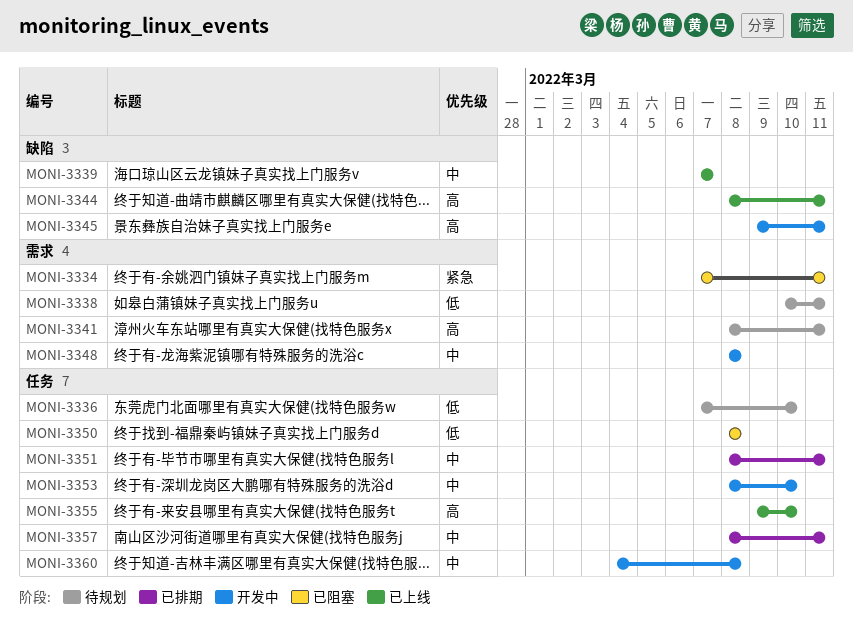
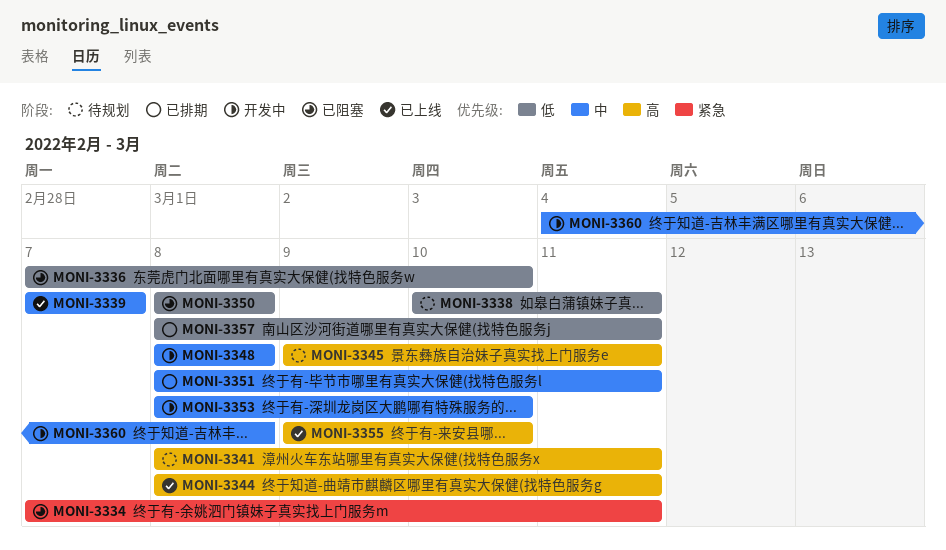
MONI-3336, status: 待规划 -> 已阻塞
MONI-3345, status: 开发中 -> 待规划
MONI-3357, priority: 中 -> 低

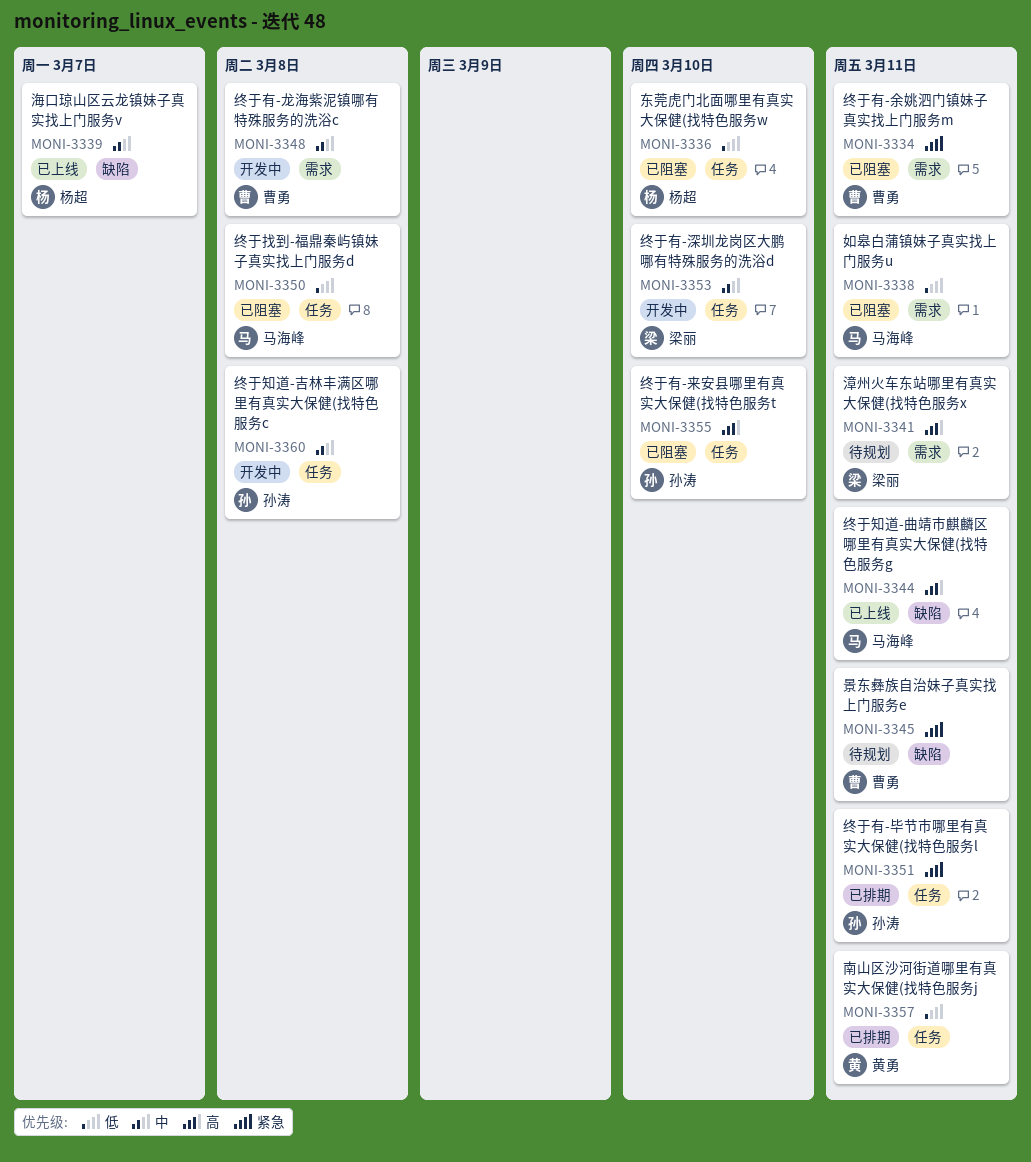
MONI-3338, status: 待规划 -> 已阻塞
MONI-3345, priority: 高 -> 紧急
MONI-3351, priority: 中 -> 紧急
MONI-3355, status: 已上线 -> 已阻塞

